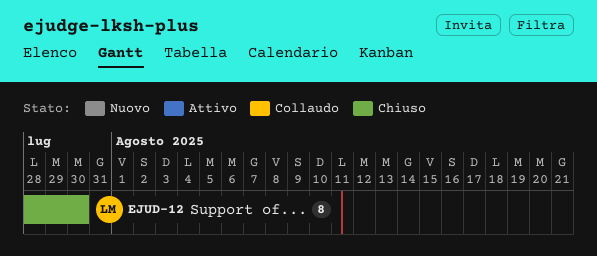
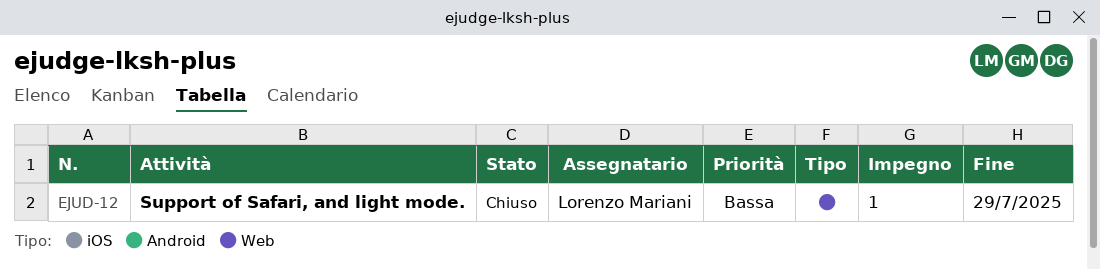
EJUD-12, estimate: 8 -> 1
EJUD-12, due: Jul 30 -> Jul 29

